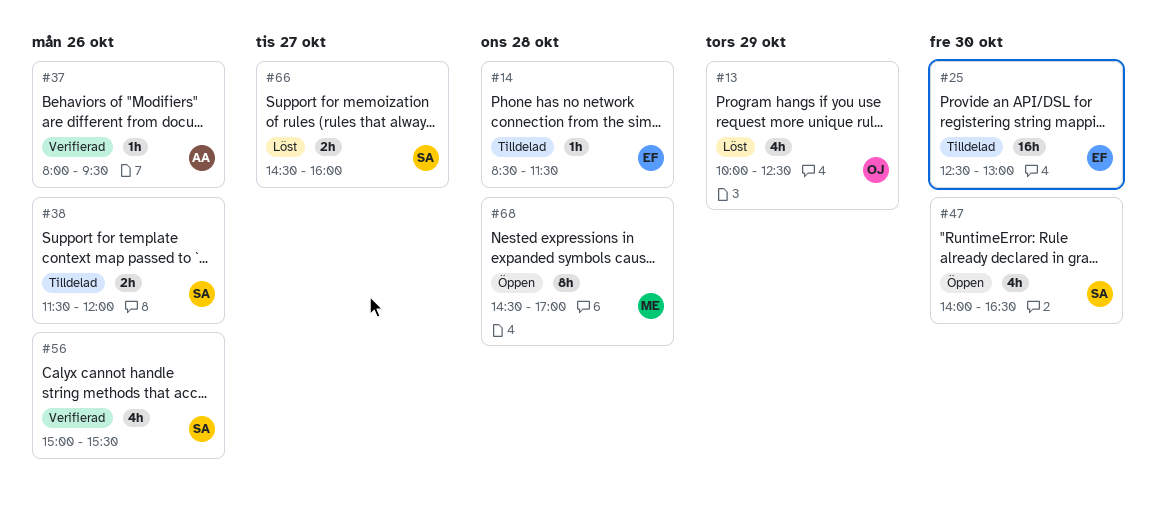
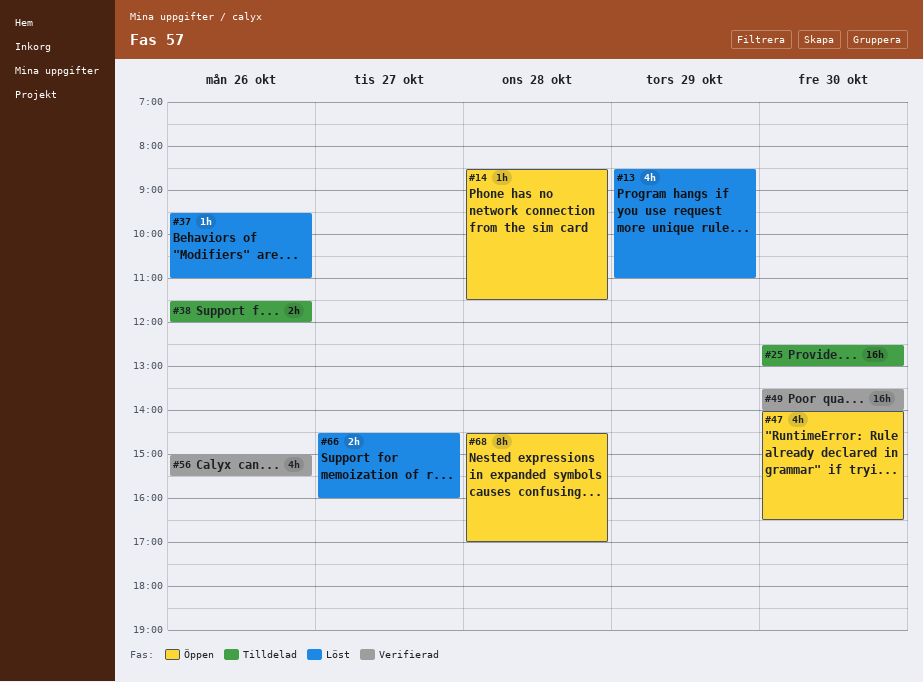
#13, begins: 10:00 -> 08:30
#13, ends: 12:30 -> 11:00
#14, status: Tilldelad -> Öppen
#37, status: Verifierad -> Löst
#37, begins: 08:00 -> 09:30
#37, ends: 09:30 -> 11:00
#49: none -> present

